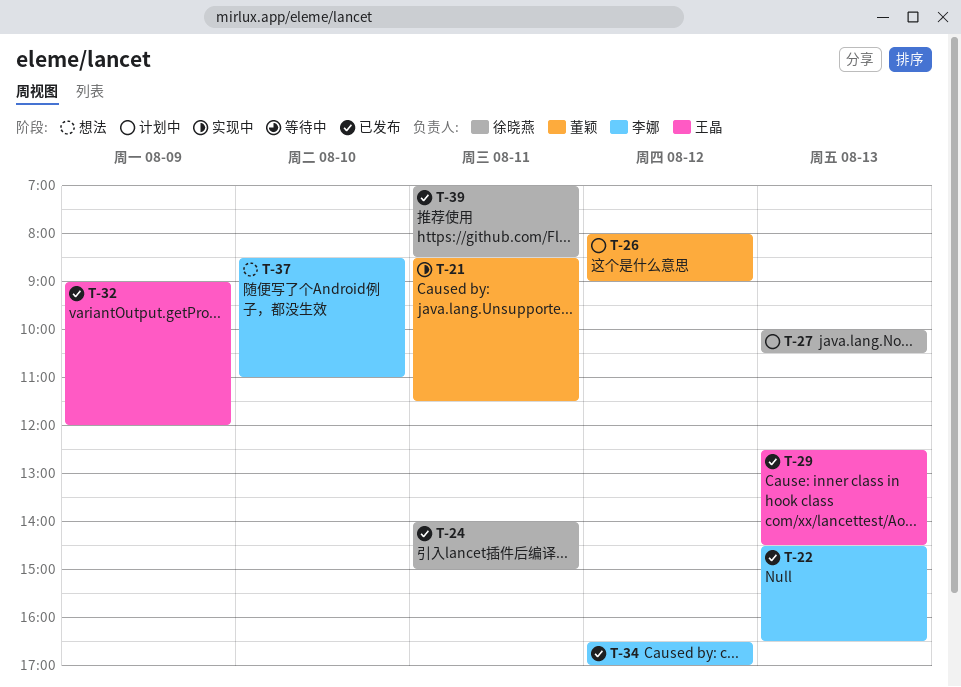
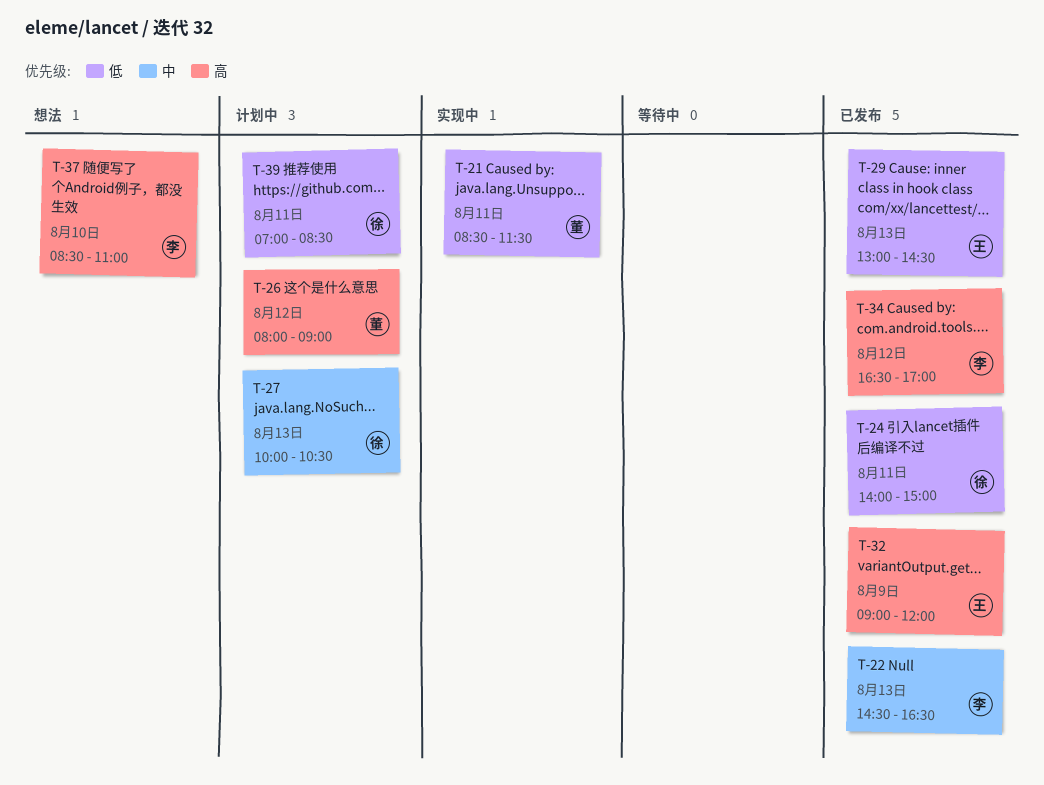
T-29, begins: 12:30 -> 13:00
T-39, status: 已发布 -> 计划中

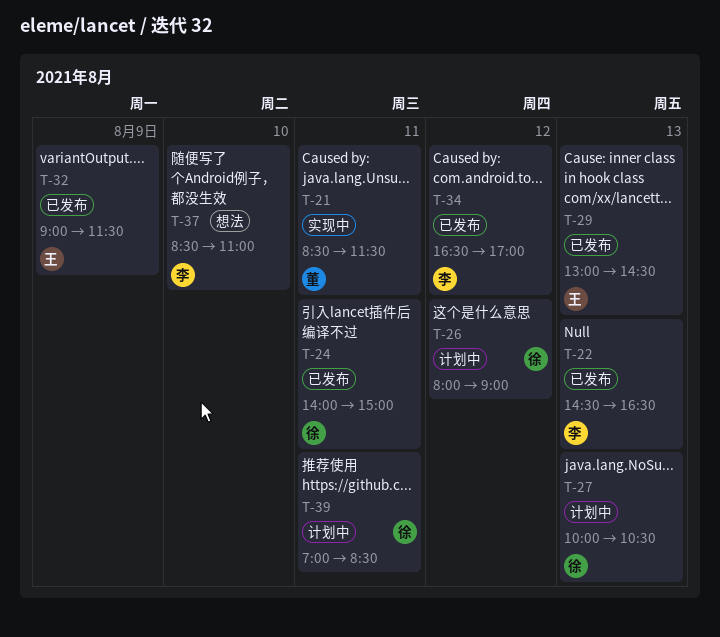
T-26, owner: 董 -> 徐
T-32, ends: 12:00 -> 11:30

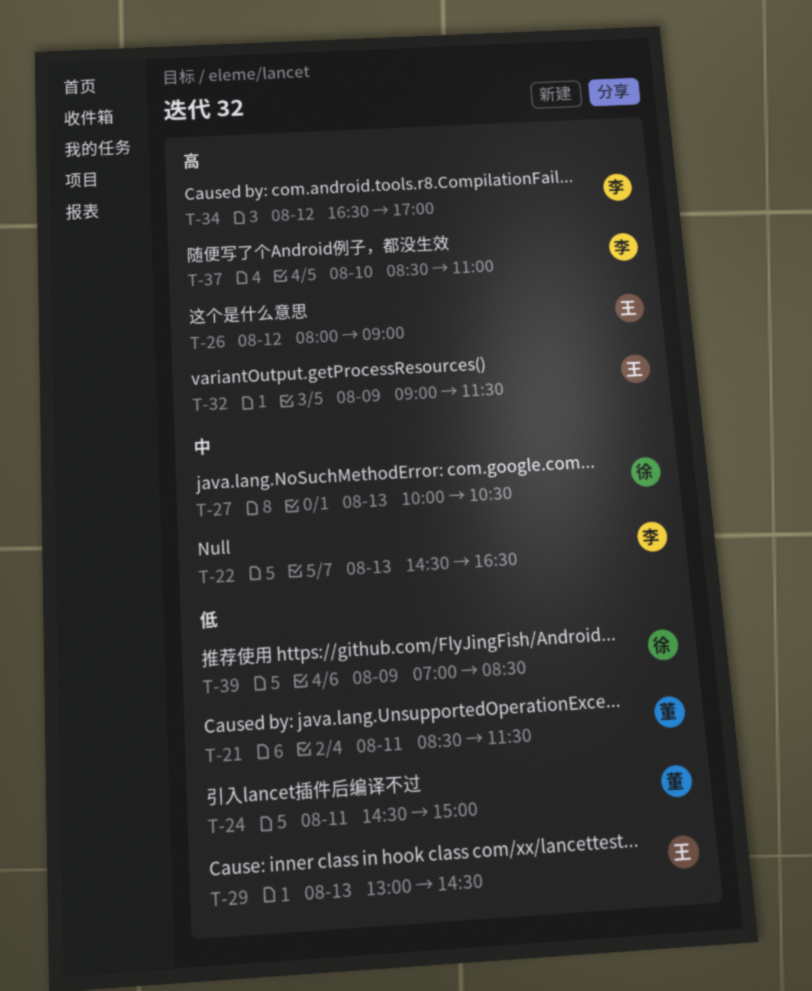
T-24, owner: 徐 -> 董
T-24, begins: 14:00 -> 14:30
T-26, owner: 徐 -> 王
T-39, day: Aug 11 -> Aug 9

